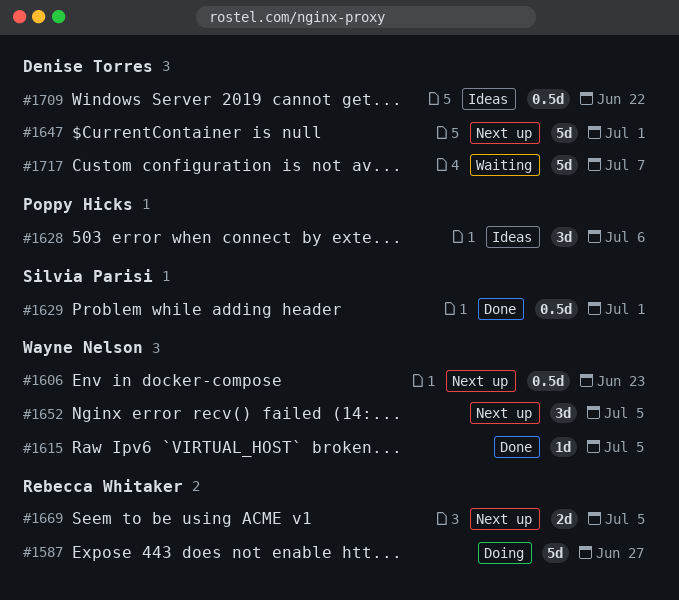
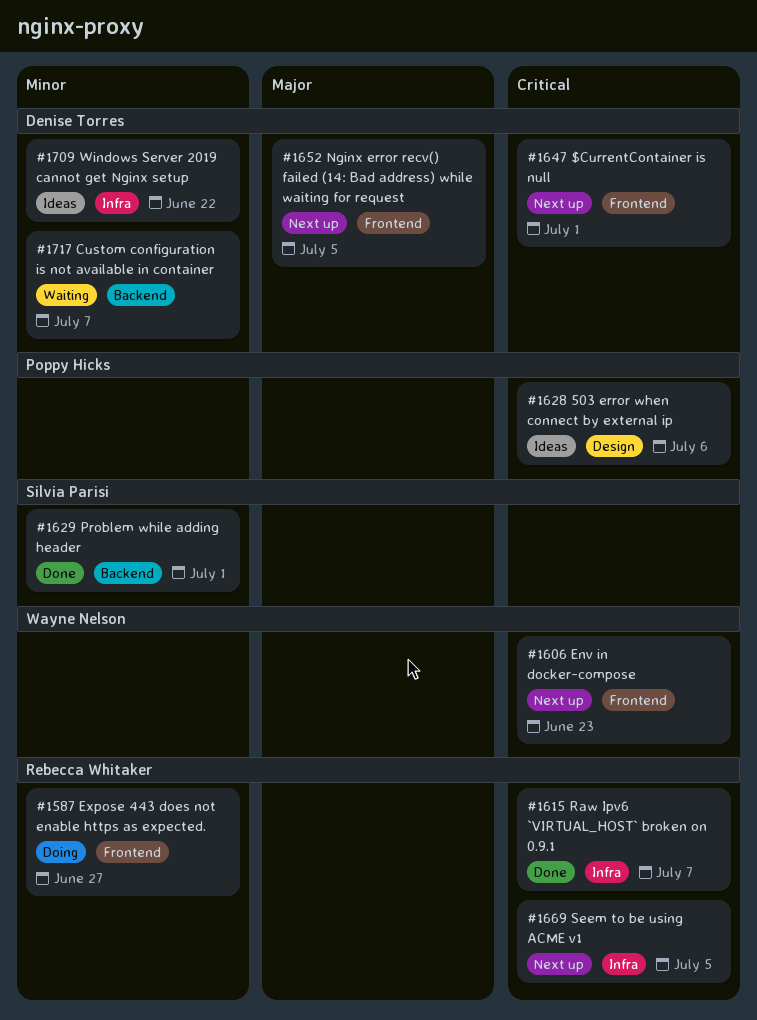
#1615, owner: Wayne Nelson -> Rebecca Whitaker
#1615, due: Jul 5 -> Jul 7
#1652, owner: Wayne Nelson -> Denise Torres

